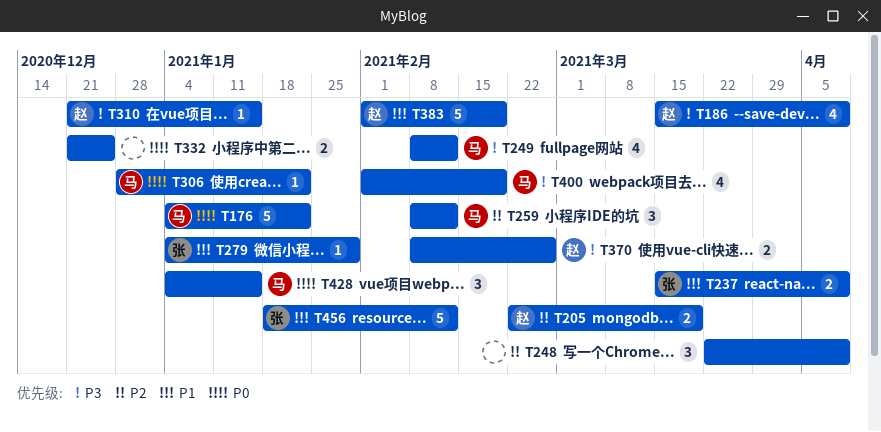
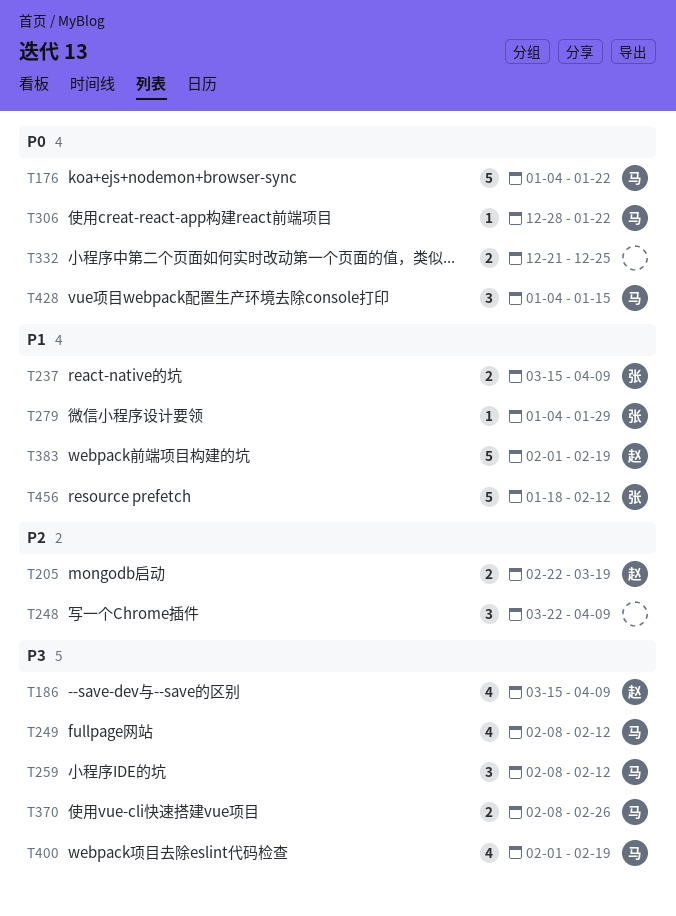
T259, priority: P2 -> P3
T310: present -> none
T370, owner: 赵 -> 马

